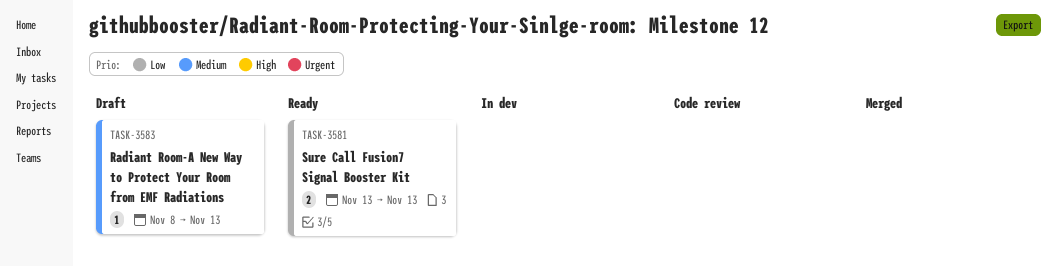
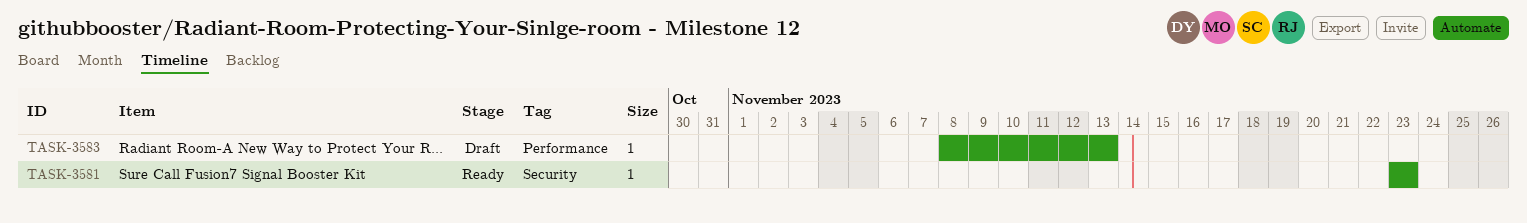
TASK-3581, estimate: 2 -> 1
TASK-3581, start: Nov 13 -> Nov 23
TASK-3581, due: Nov 13 -> Nov 23

